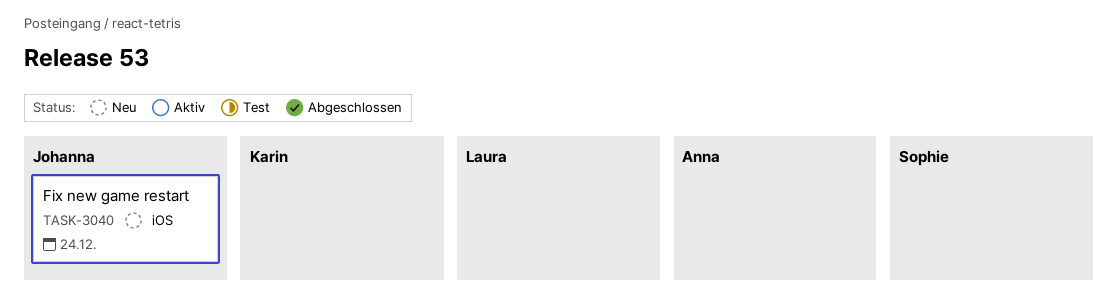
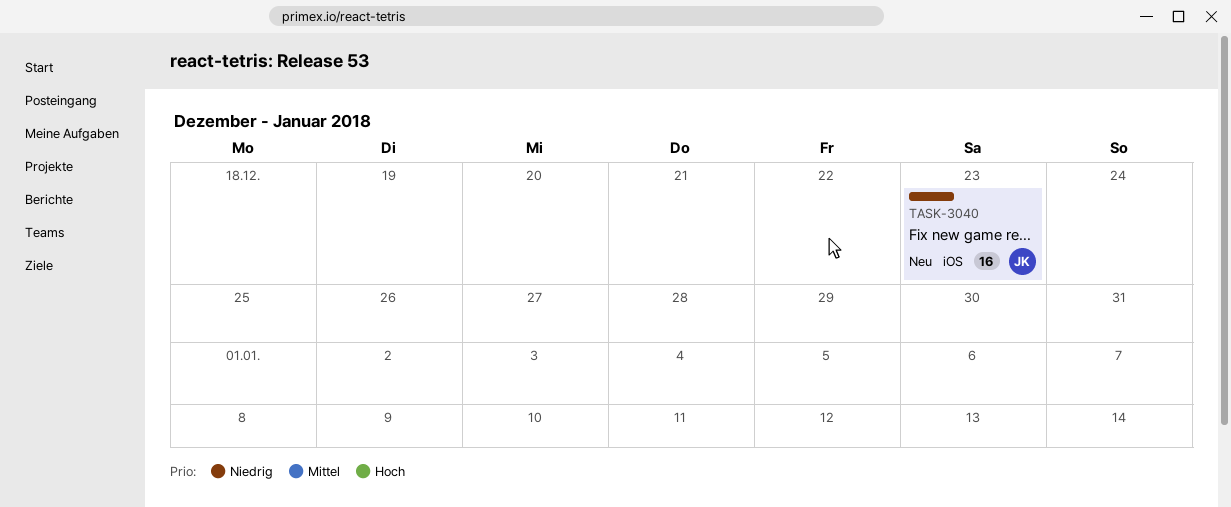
TASK-3040, due: Dec 24 -> Dec 23

